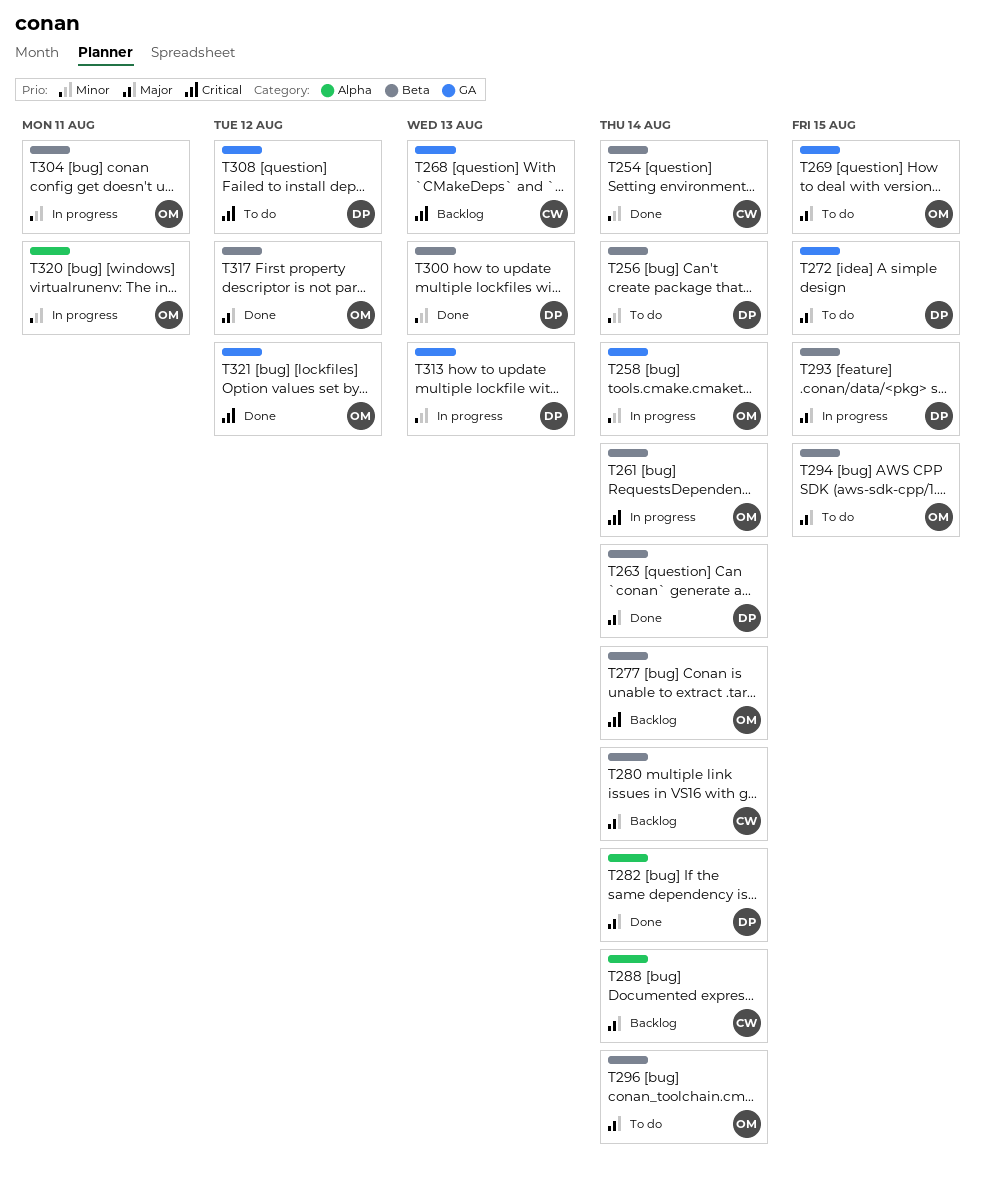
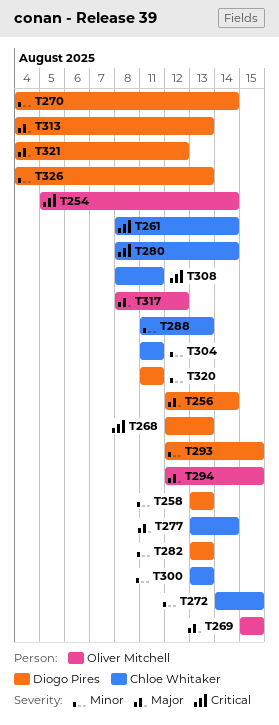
T254, owner: Chloe Whitaker -> Oliver Mitchell
T254, priority: Minor -> Critical
T256, priority: Minor -> Major
T258, owner: Oliver Mitchell -> Diogo Pires
T258, due: Aug 14 -> Aug 13
T261, owner: Oliver Mitchell -> Chloe Whitaker
T263: present -> none
T268, owner: Chloe Whitaker -> Diogo Pires
T270: none -> present
T272, owner: Diogo Pires -> Chloe Whitaker
T272, priority: Major -> Minor
T277, owner: Oliver Mitchell -> Chloe Whitaker
T277, priority: Critical -> Major
T280, priority: Major -> Critical
T282, priority: Major -> Minor
T282, due: Aug 14 -> Aug 13
T288, priority: Major -> Minor
T288, due: Aug 14 -> Aug 13
T293, priority: Major -> Minor
T296: present -> none
T300, owner: Diogo Pires -> Chloe Whitaker
T304, owner: Oliver Mitchell -> Chloe Whitaker
T308, owner: Diogo Pires -> Chloe Whitaker
T308, due: Aug 12 -> Aug 11
T313, priority: Minor -> Major
T320, owner: Oliver Mitchell -> Diogo Pires
T321, owner: Oliver Mitchell -> Diogo Pires
T321, priority: Critical -> Major
T326: none -> present

